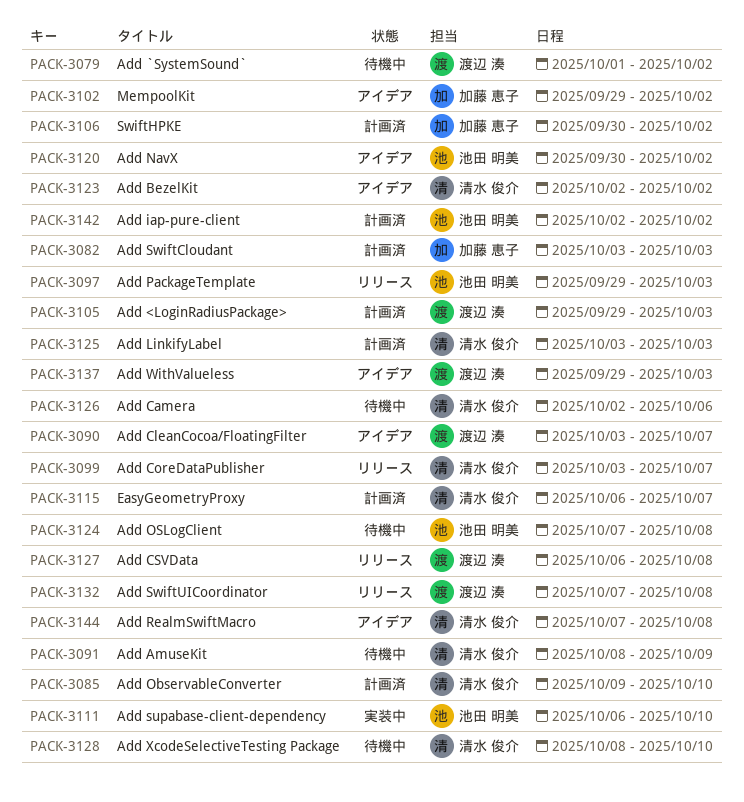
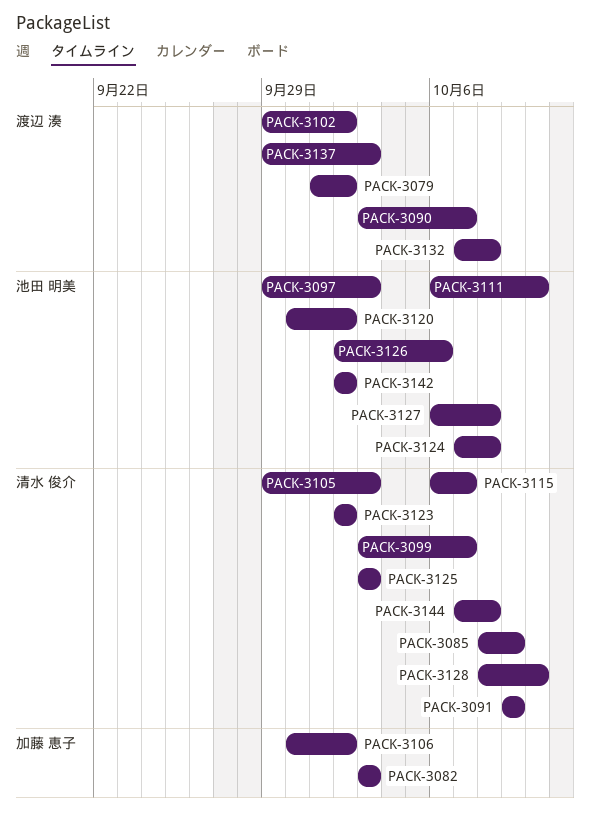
PACK-3085, start: Oct 9 -> Oct 8
PACK-3085, due: Oct 10 -> Oct 9
PACK-3091, start: Oct 8 -> Oct 9
PACK-3102, owner: 加藤 恵子 -> 渡辺 湊
PACK-3105, owner: 渡辺 湊 -> 清水 俊介
PACK-3126, owner: 清水 俊介 -> 池田 明美
PACK-3127, owner: 渡辺 湊 -> 池田 明美

